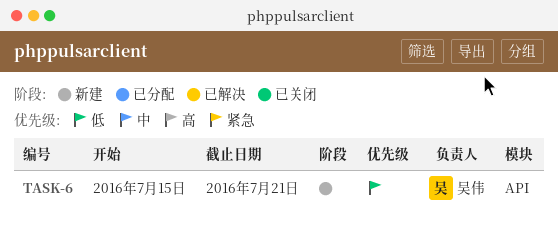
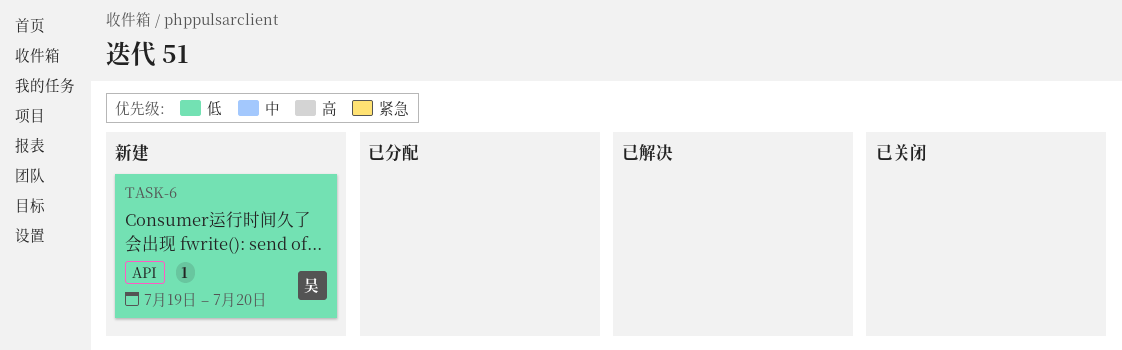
TASK-6, start: Jul 15 -> Jul 19
TASK-6, due: Jul 21 -> Jul 20

